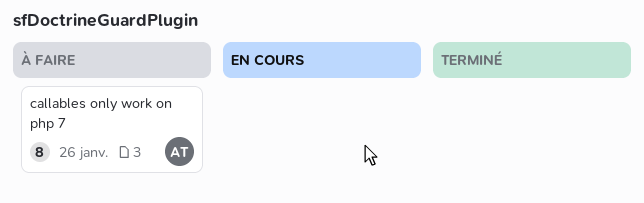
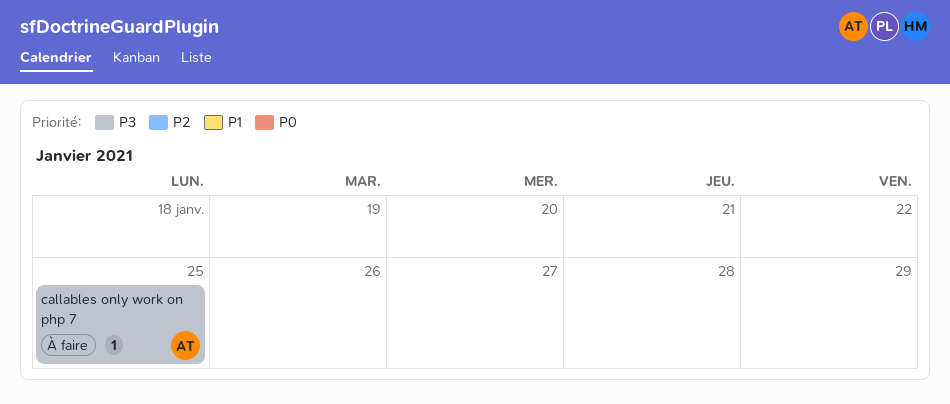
callables only work on php 7, estimate: 8 -> 1
callables only work on php 7, due: Jan 26 -> Jan 25

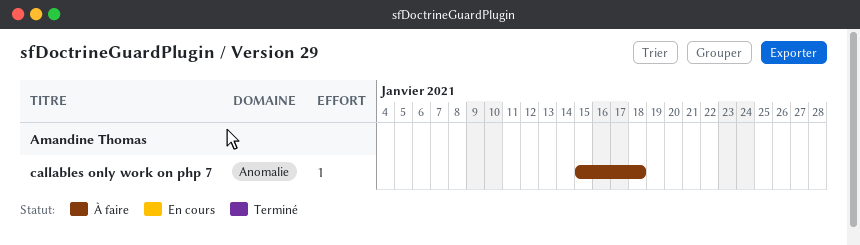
callables only work on php 7, due: Jan 25 -> Jan 18

